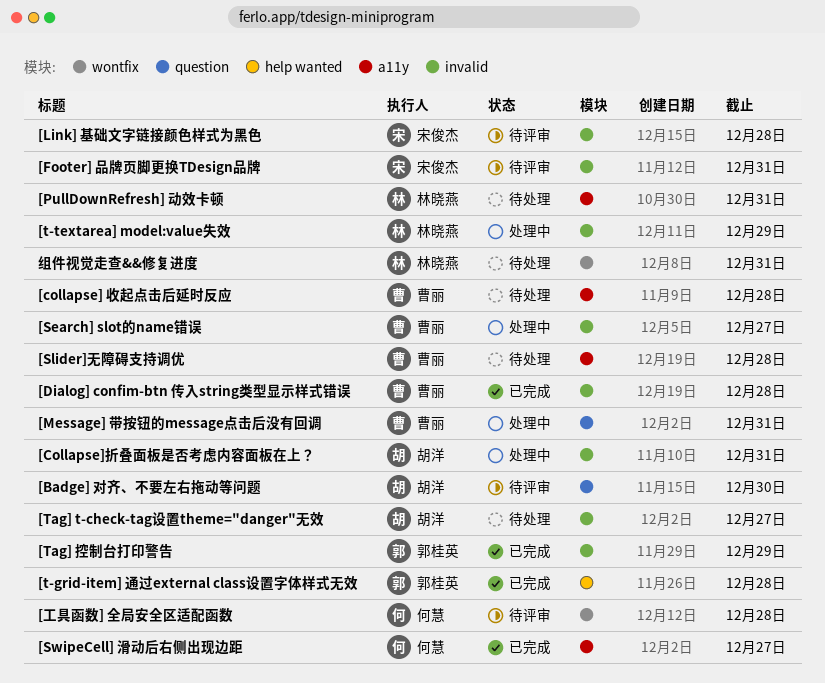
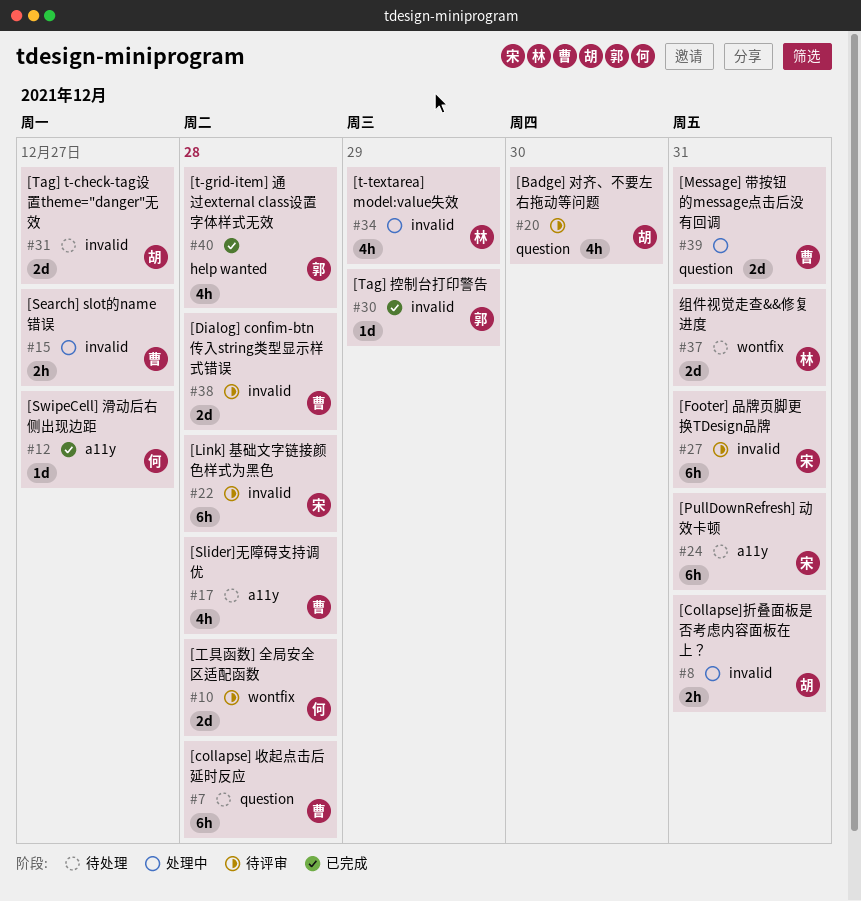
[collapse] 收起点击后延时反应, label: a11y -> question
[Dialog] confim-btn 传入string类型显示样式错误, status: 已完成 -> 待评审
[PullDownRefresh] 动效卡顿, owner: 林晓燕 -> 宋俊杰

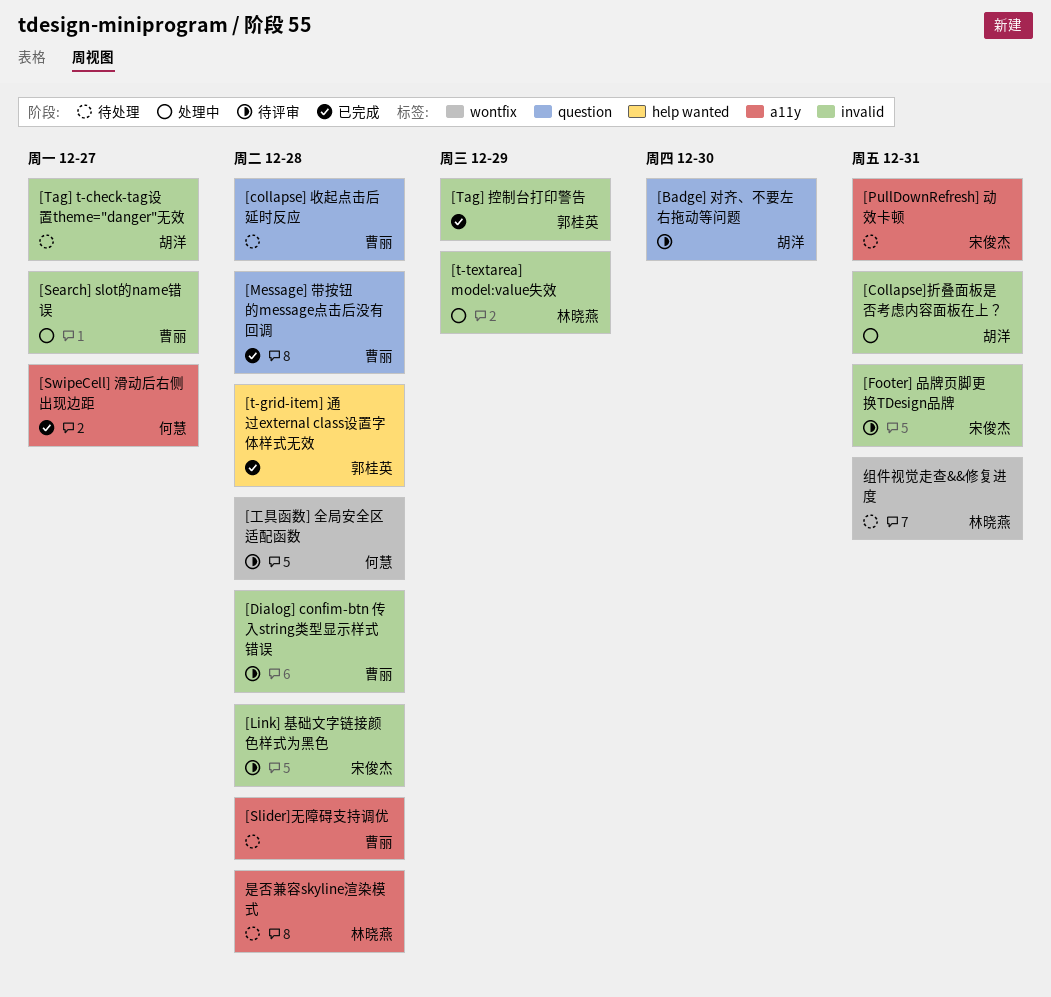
[Message] 带按钮的message点击后没有回调, status: 处理中 -> 已完成
[Message] 带按钮的message点击后没有回调, due: Dec 31 -> Dec 28
是否兼容skyline渲染模式: none -> present

